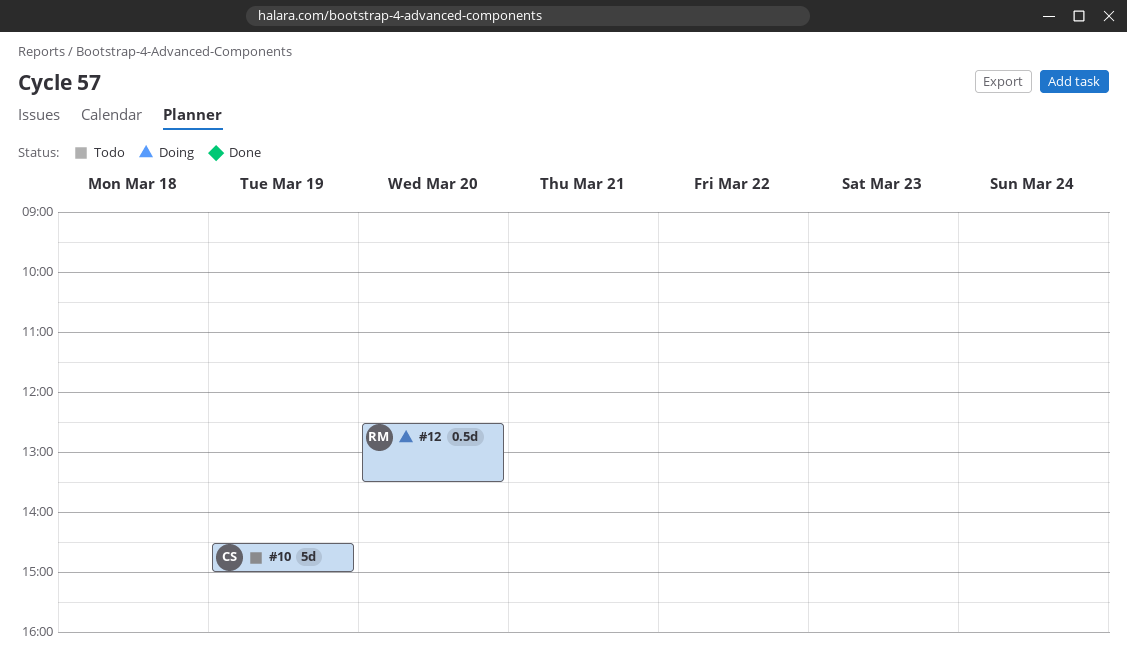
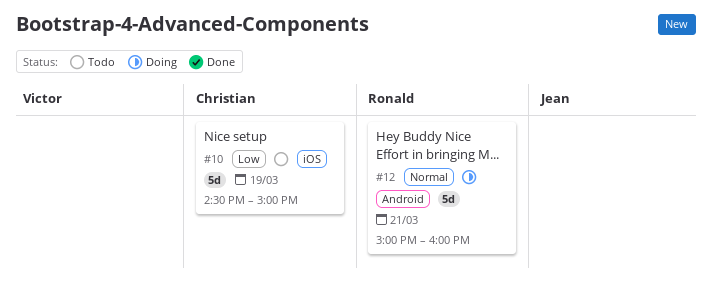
#12, estimate: 0.5d -> 5d
#12, day: Mar 20 -> Mar 21
#12, begins: 12:30 -> 15:00
#12, ends: 13:30 -> 16:00

